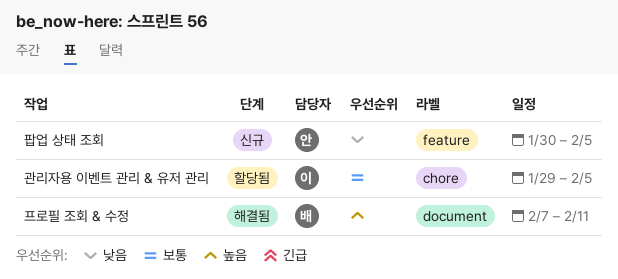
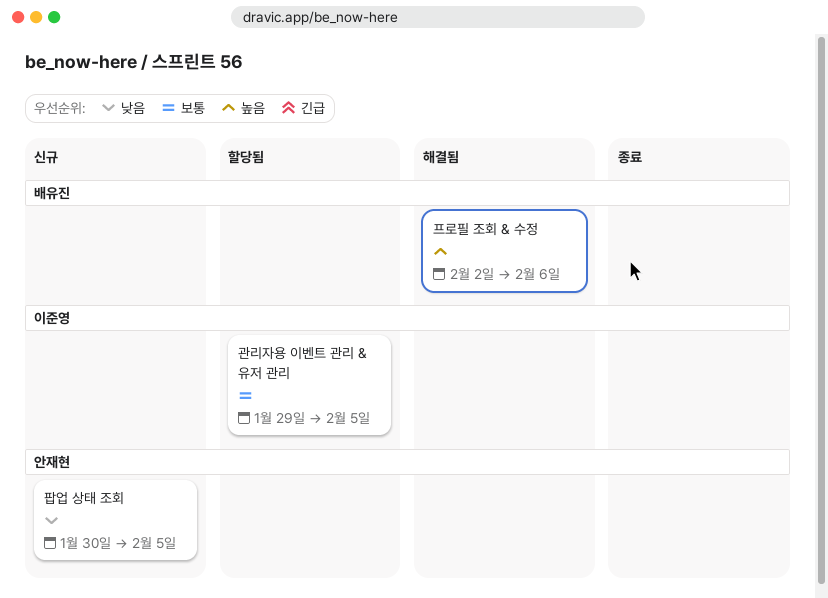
프로필 조회 & 수정, start: Feb 7 -> Feb 2
프로필 조회 & 수정, due: Feb 11 -> Feb 6

